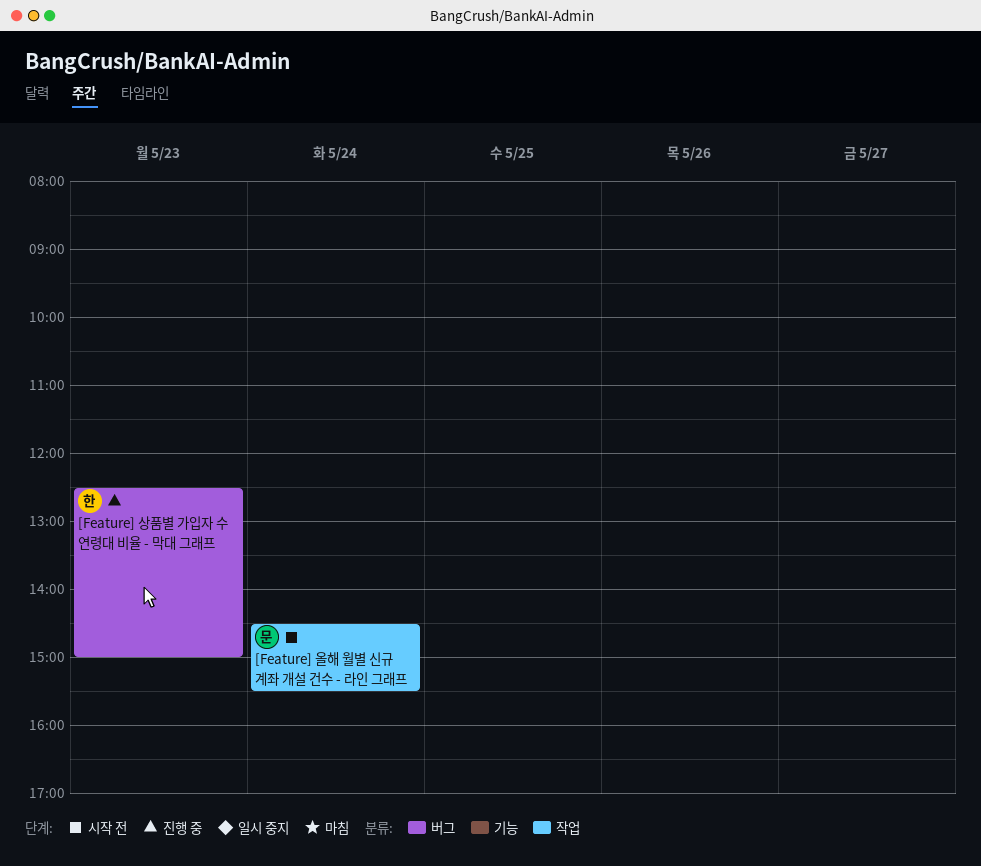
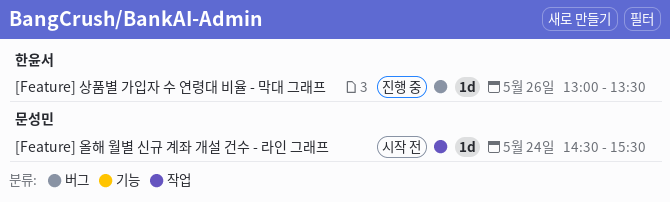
[Feature] 상품별 가입자 수 연령대 비율 - 막대 그래프, day: May 23 -> May 26
[Feature] 상품별 가입자 수 연령대 비율 - 막대 그래프, begins: 12:30 -> 13:00
[Feature] 상품별 가입자 수 연령대 비율 - 막대 그래프, ends: 15:00 -> 13:30

